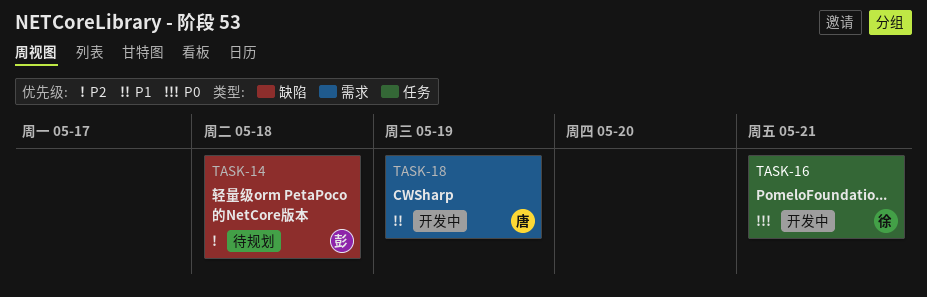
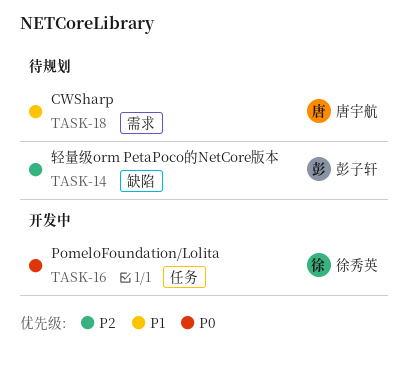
TASK-18, status: 开发中 -> 待规划

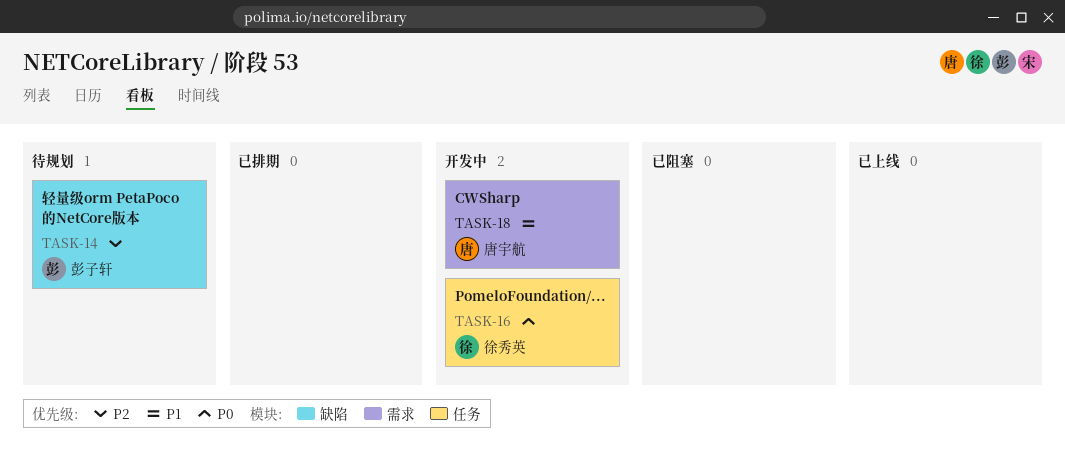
TASK-18, status: 待规划 -> 开发中

